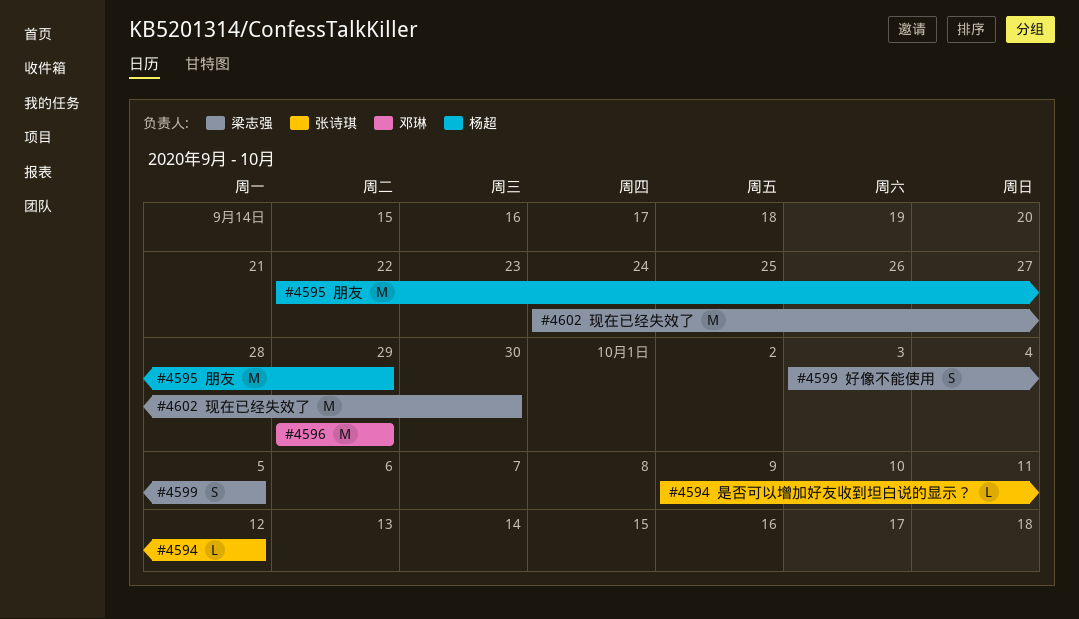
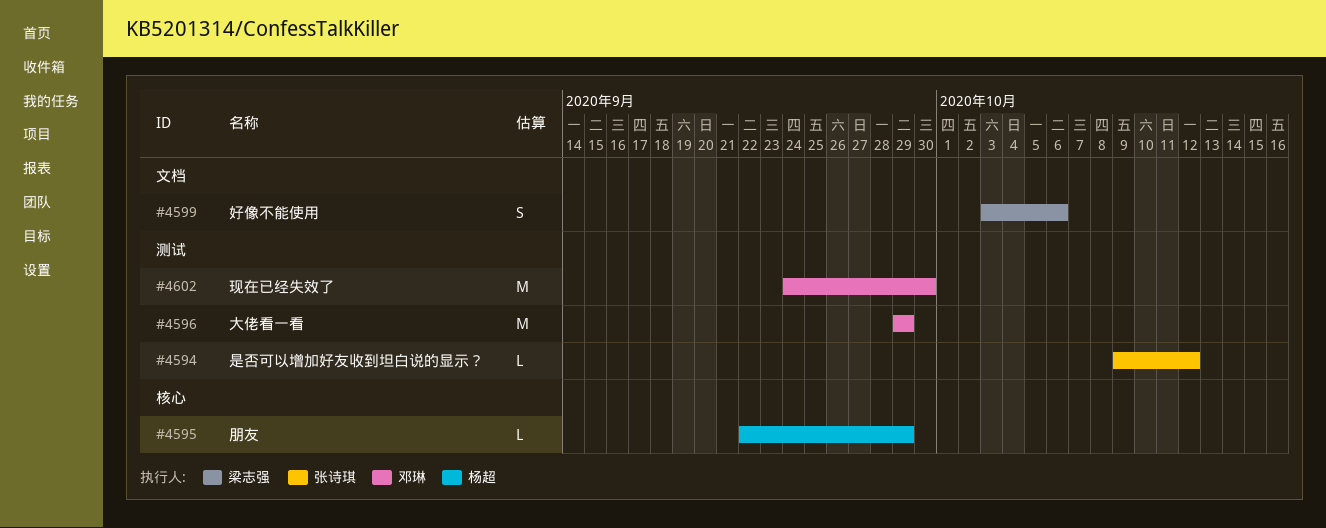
#4595, estimate: M -> L
#4599, due: Oct 5 -> Oct 6
#4602, owner: 梁志强 -> 邓琳

